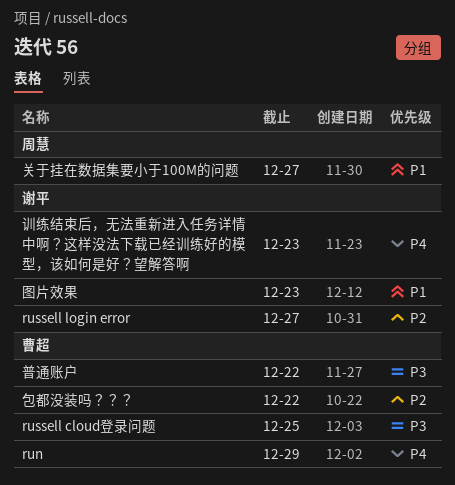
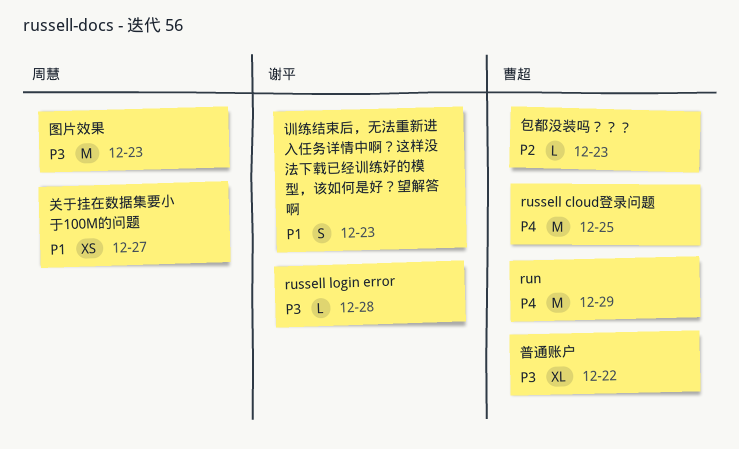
russell cloud登录问题, priority: P3 -> P4
russell login error, priority: P2 -> P3
russell login error, due: Dec 27 -> Dec 28
包都没装吗？？？, due: Dec 22 -> Dec 23
图片效果, owner: 谢平 -> 周慧
图片效果, priority: P1 -> P3
训练结束后，无法重新进入任务详情中啊？这样没法下载已经训练好的模型，该如何是好？望解答啊, priority: P4 -> P1

